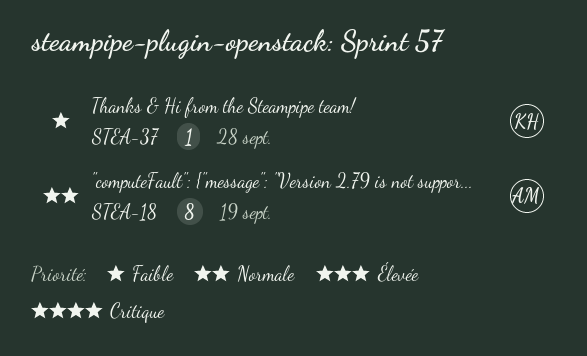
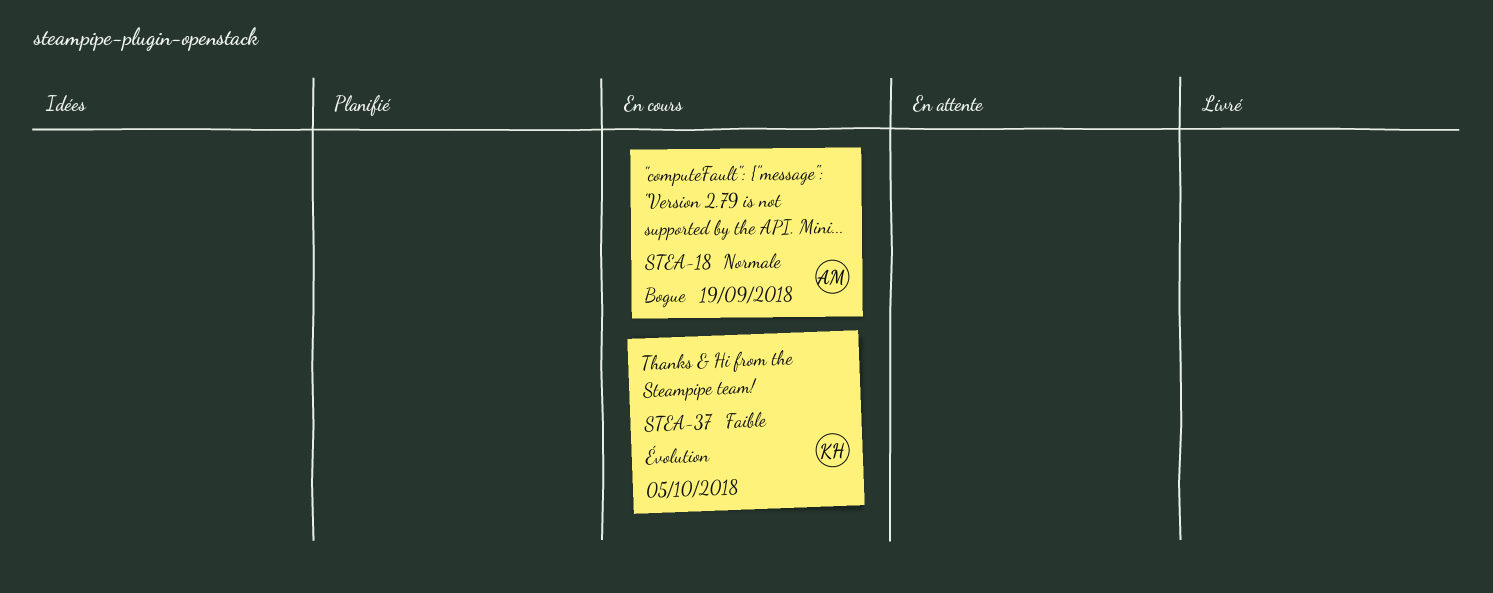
STEA-37, due: Sep 28 -> Oct 5

